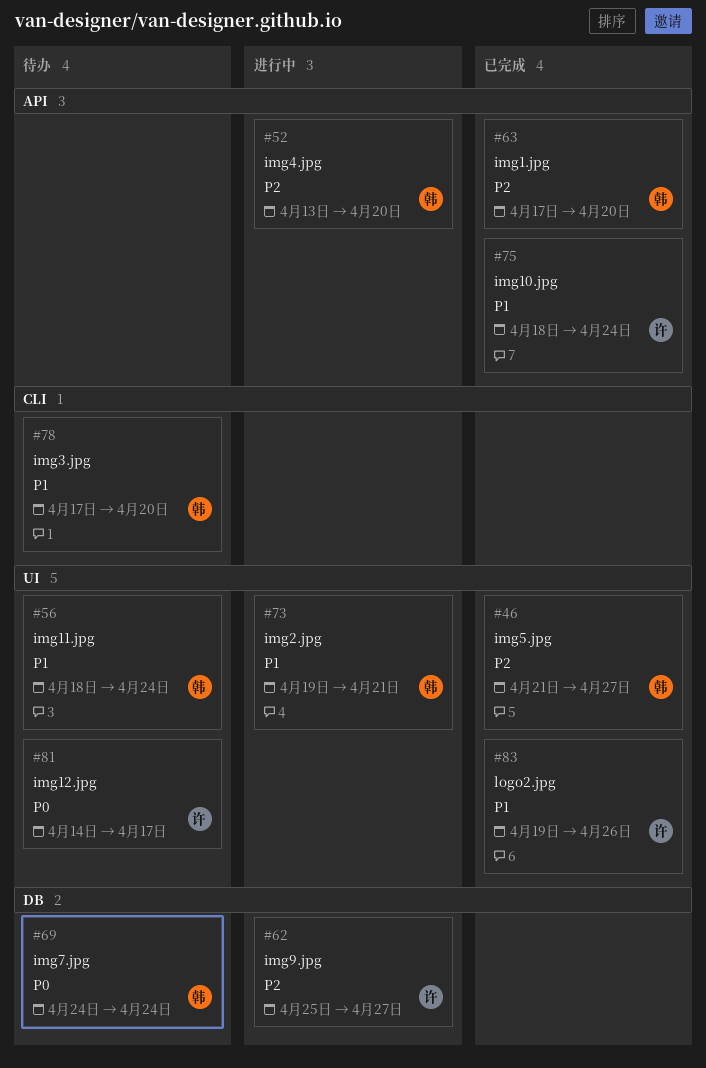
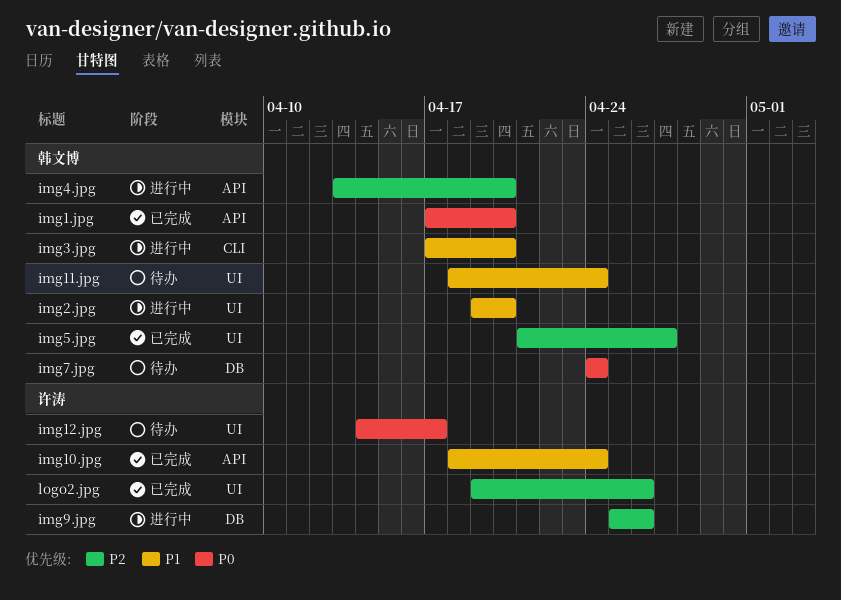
img1.jpg, priority: P2 -> P0
img2.jpg, due: Apr 21 -> Apr 20
img3.jpg, status: 待办 -> 进行中
img9.jpg, due: Apr 27 -> Apr 26
logo2.jpg, priority: P1 -> P2

